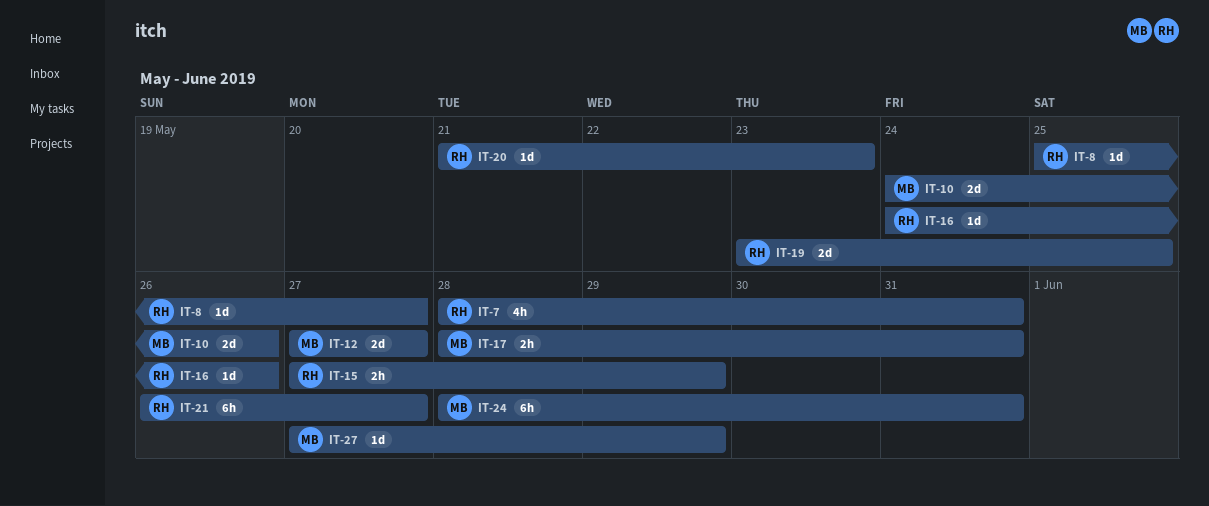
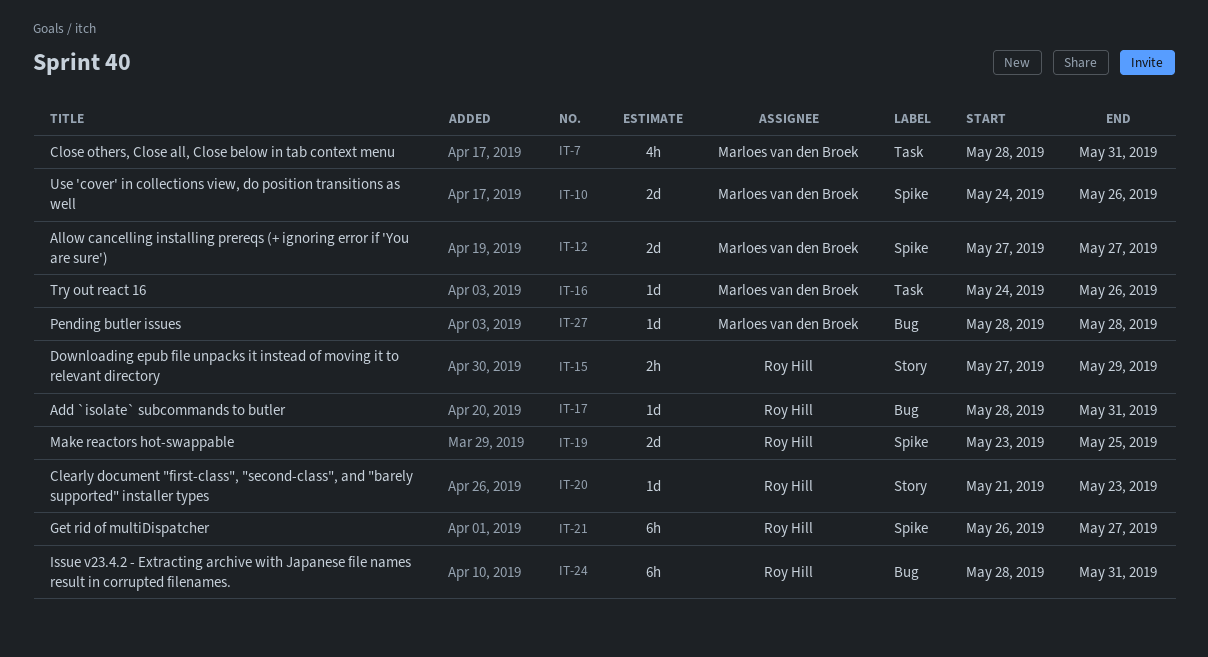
IT-7, owner: Roy Hill -> Marloes van den Broek
IT-8: present -> none
IT-16, owner: Roy Hill -> Marloes van den Broek
IT-17, owner: Marloes van den Broek -> Roy Hill
IT-17, estimate: 2h -> 1d
IT-24, owner: Marloes van den Broek -> Roy Hill
IT-27, start: May 27 -> May 28
IT-27, due: May 29 -> May 28

